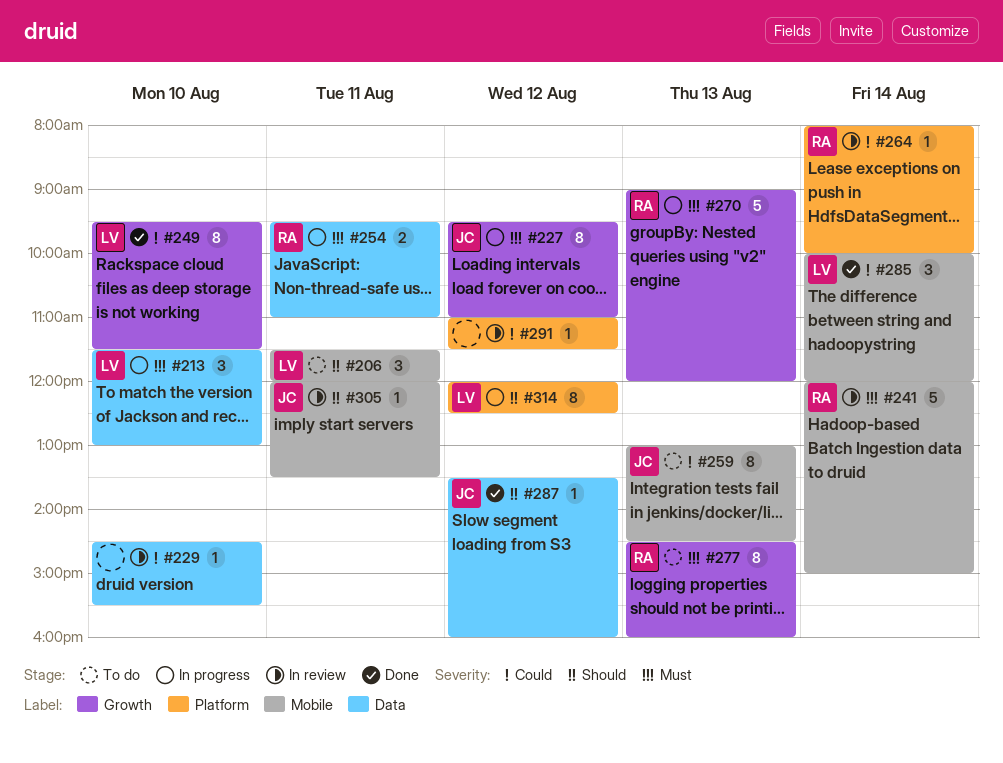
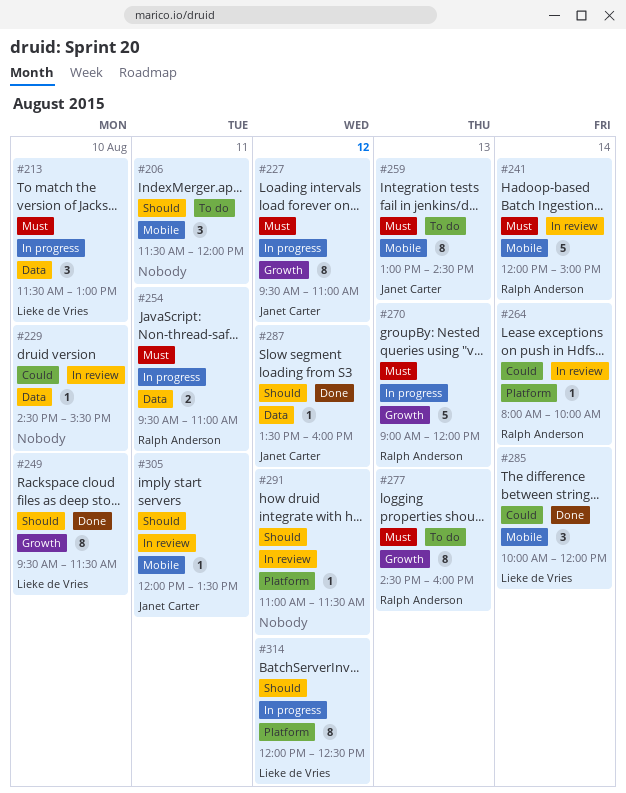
#206, owner: Lieke de Vries -> none
#249, priority: Could -> Should
#259, priority: Could -> Must
#291, priority: Could -> Should

